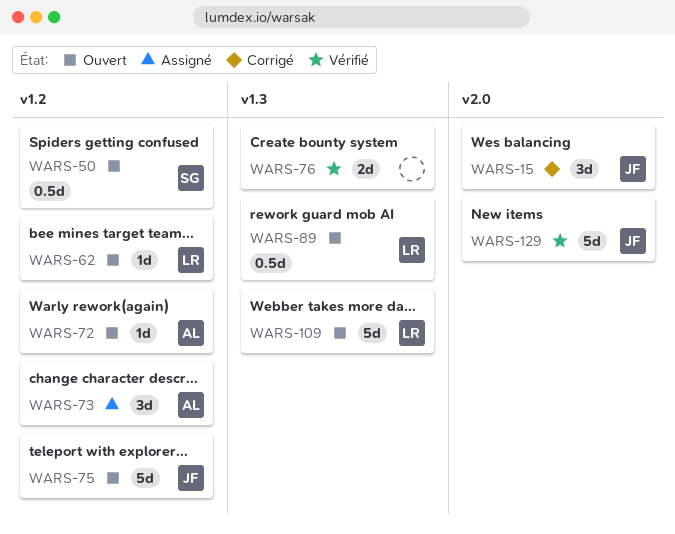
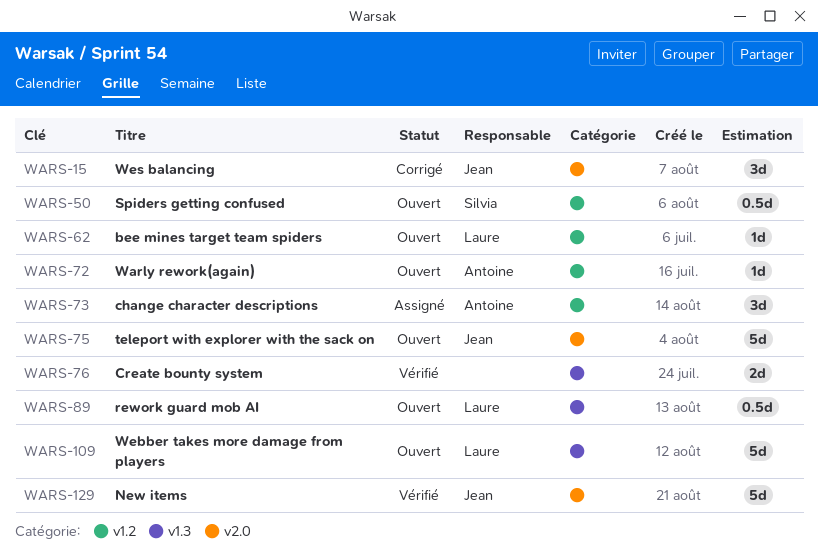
WARS-75, label: v1.2 -> v2.0

